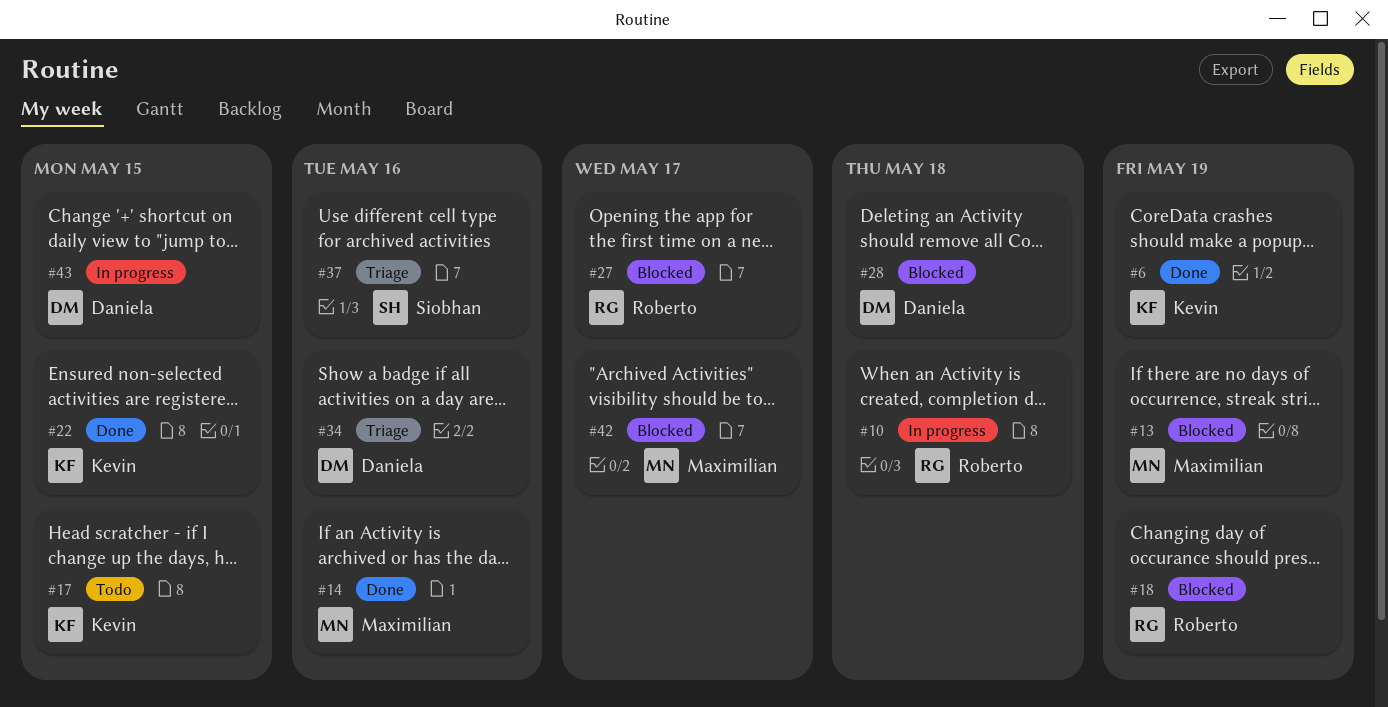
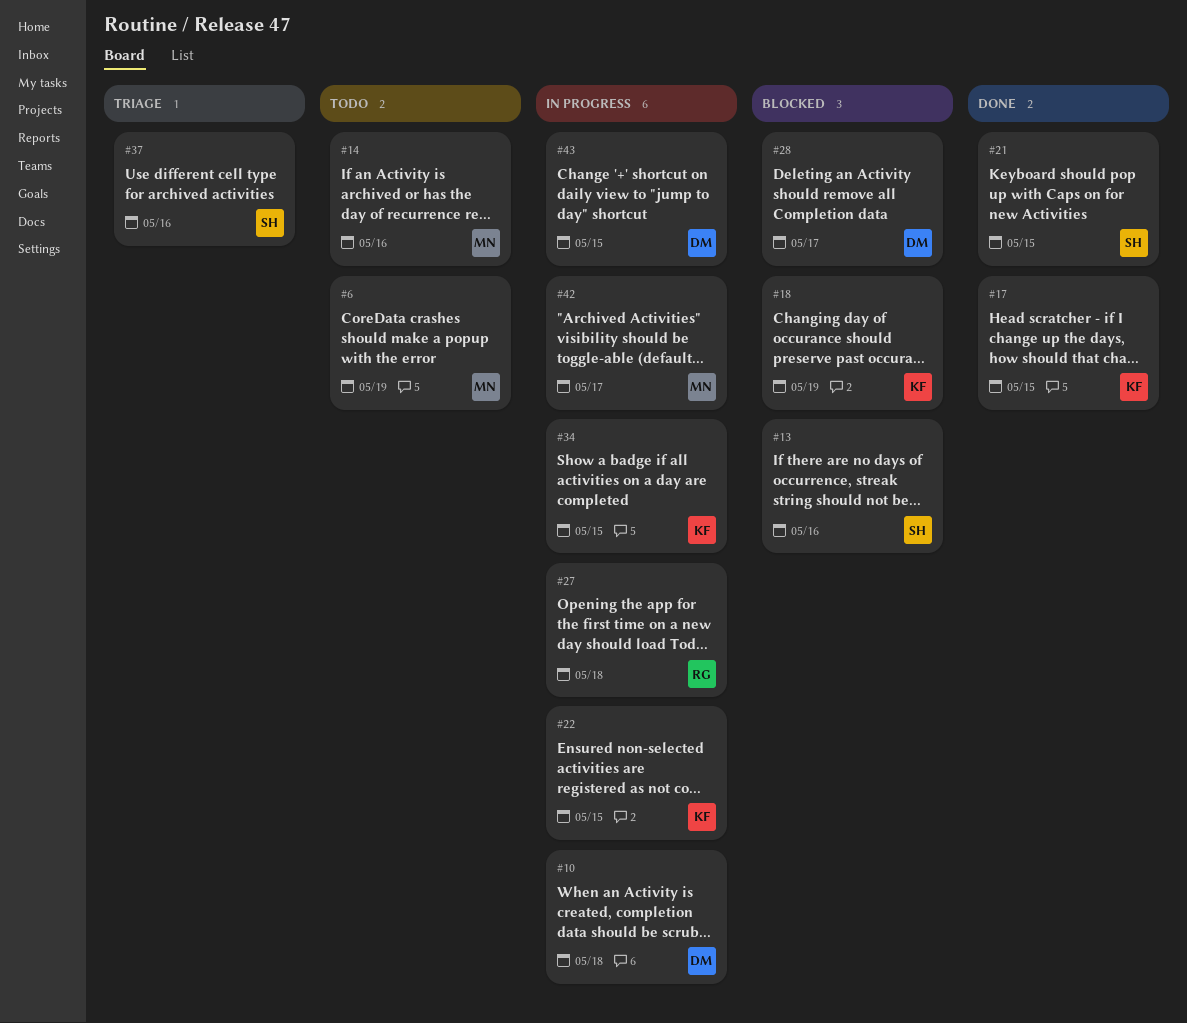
#6, status: Done -> Todo
#6, owner: Kevin -> Maximilian
#10, owner: Roberto -> Daniela
#13, owner: Maximilian -> Siobhan
#13, due: May 19 -> May 16
#14, status: Done -> Todo
#17, status: Todo -> Done
#18, owner: Roberto -> Kevin
#21: none -> present
#22, status: Done -> In progress
#27, status: Blocked -> In progress
#27, due: May 17 -> May 18
#28, due: May 18 -> May 17
#34, status: Triage -> In progress
#34, owner: Daniela -> Kevin
#34, due: May 16 -> May 15
#42, status: Blocked -> In progress

